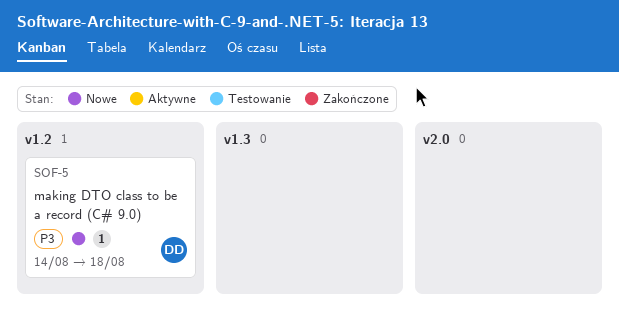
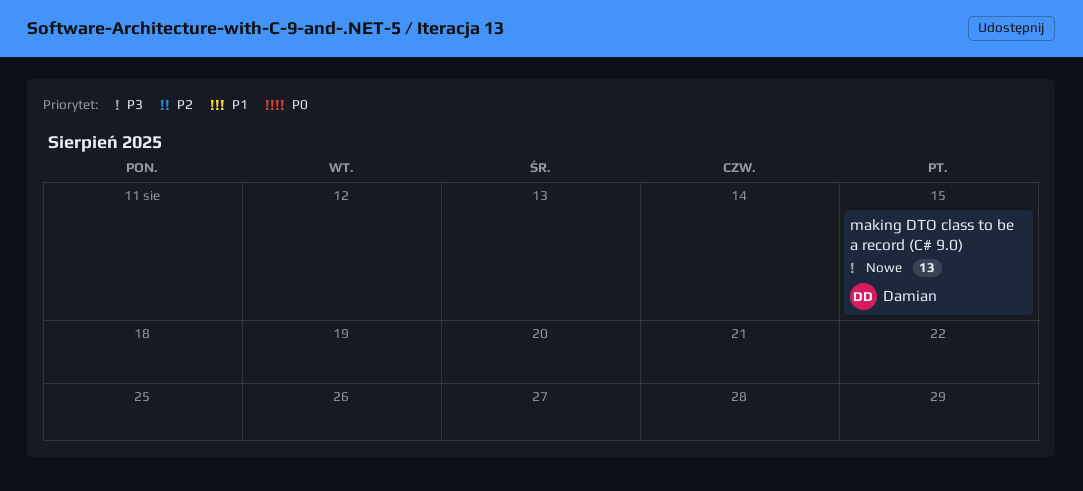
making DTO class to be a record (C# 9.0), estimate: 1 -> 13
making DTO class to be a record (C# 9.0), due: Aug 18 -> Aug 15

